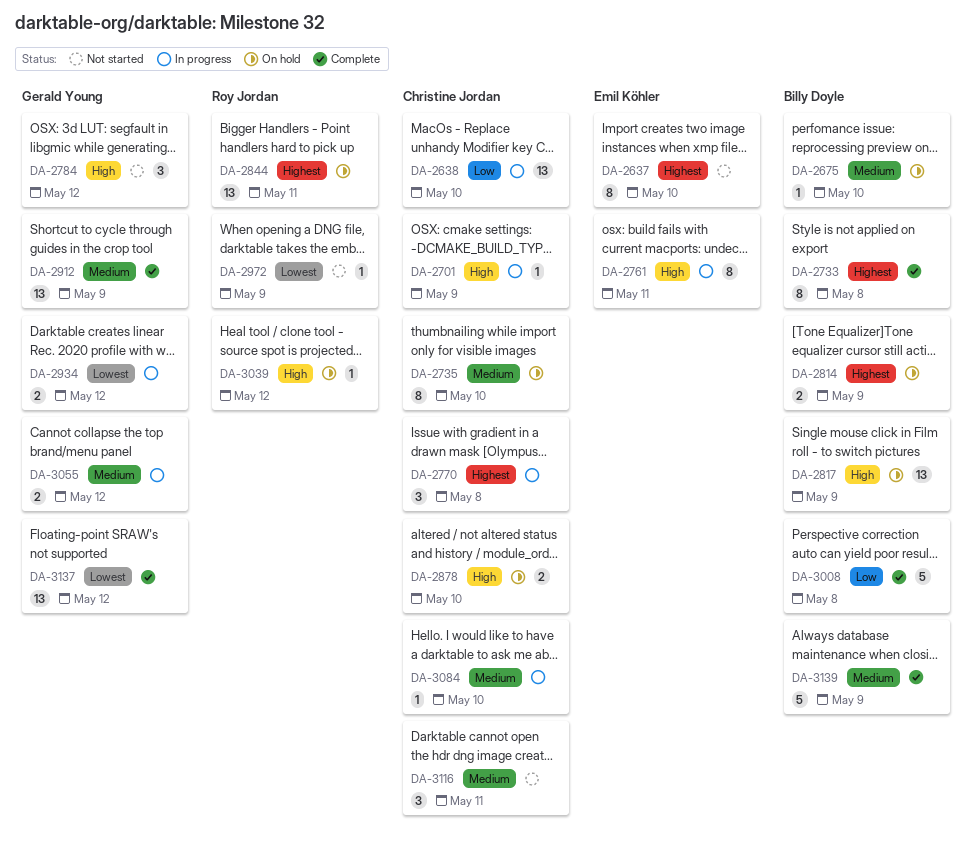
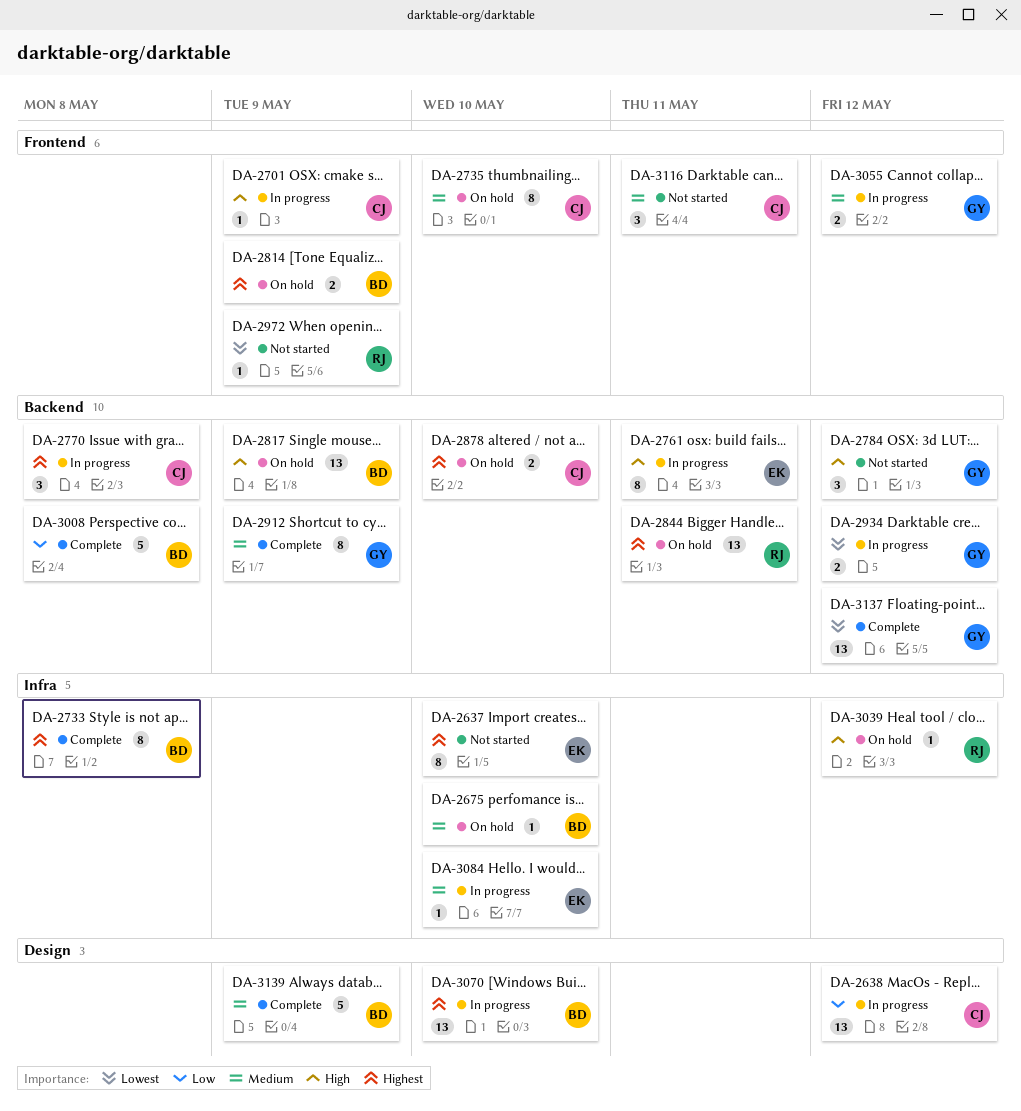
DA-2638, due: May 10 -> May 12
DA-2878, priority: High -> Highest
DA-2912, estimate: 13 -> 8
DA-3070: none -> present
DA-3084, owner: Christine Jordan -> Emil Köhler

